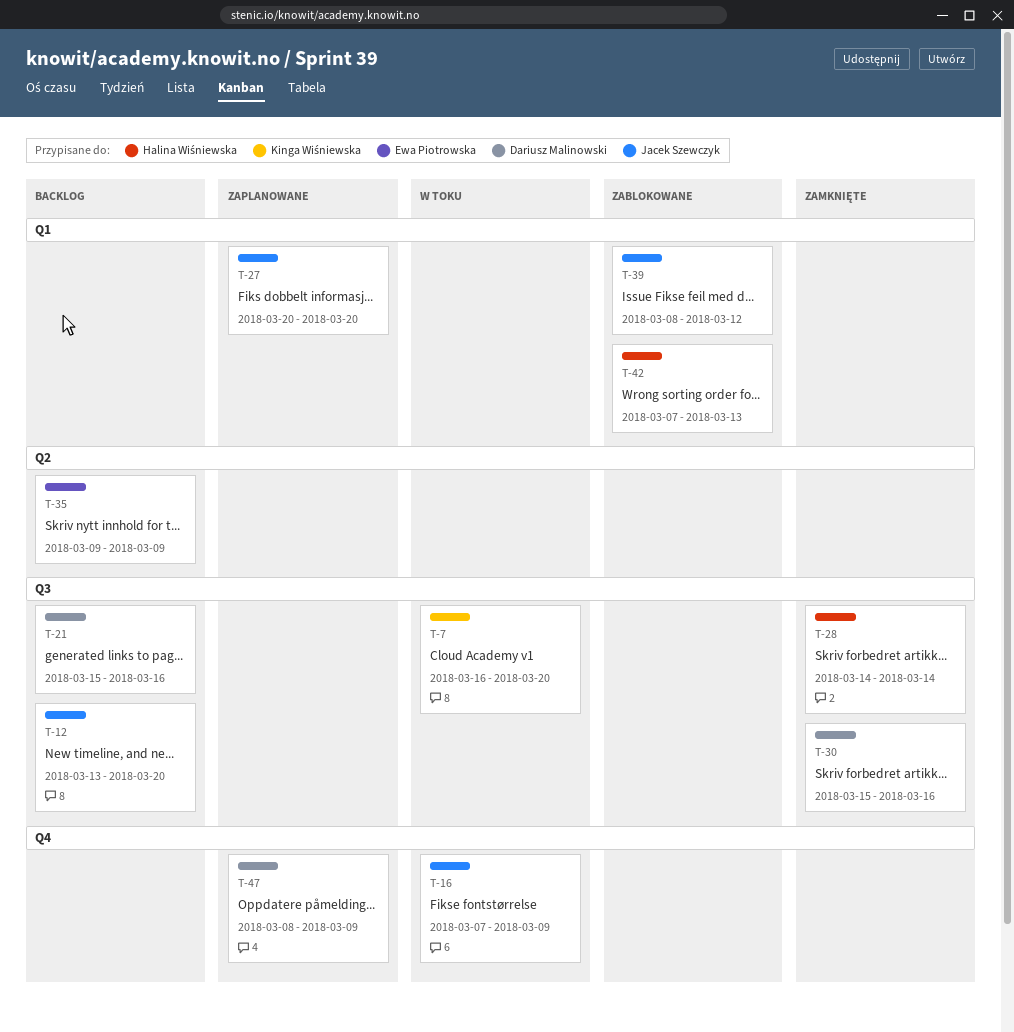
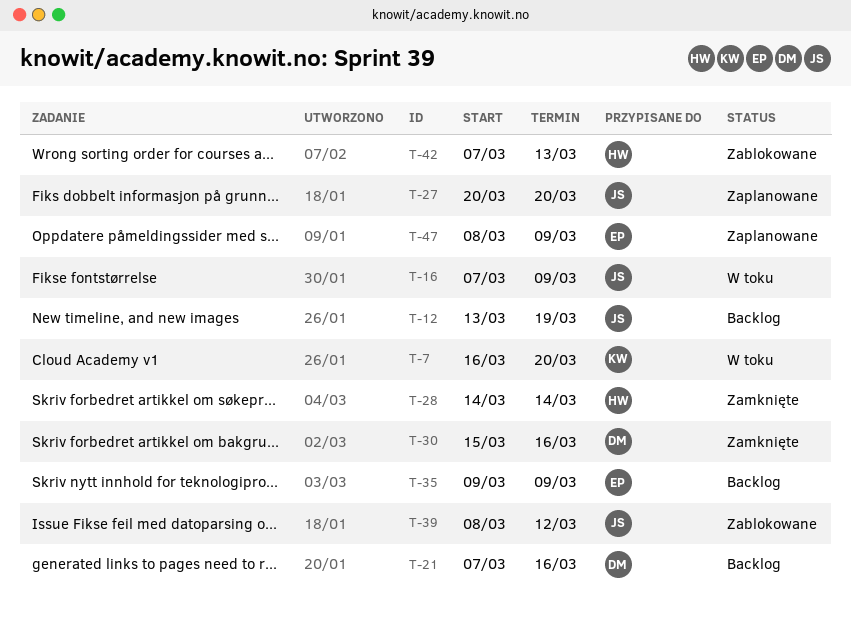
T-12, due: Mar 20 -> Mar 19
T-21, start: Mar 15 -> Mar 7
T-47, owner: Dariusz Malinowski -> Ewa Piotrowska

